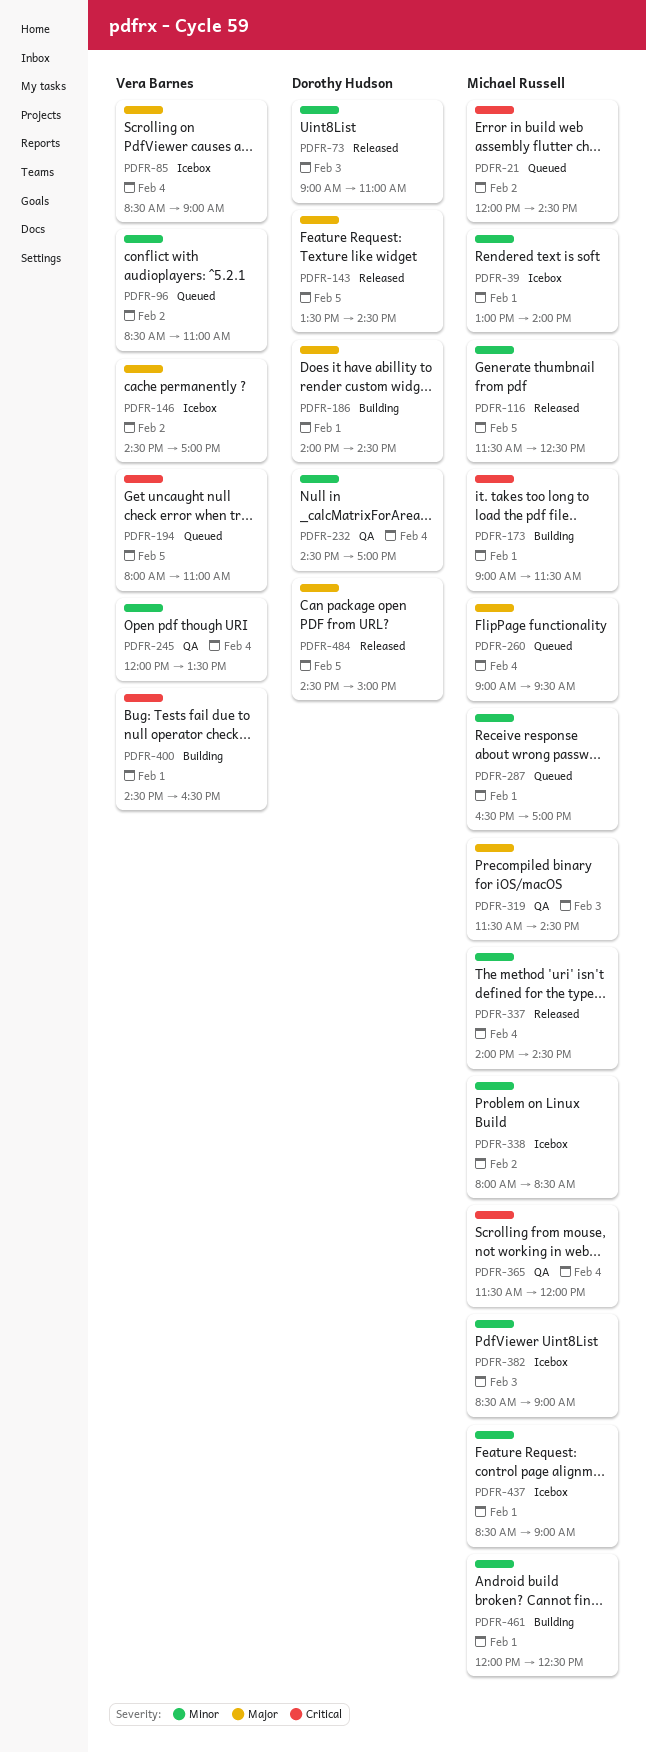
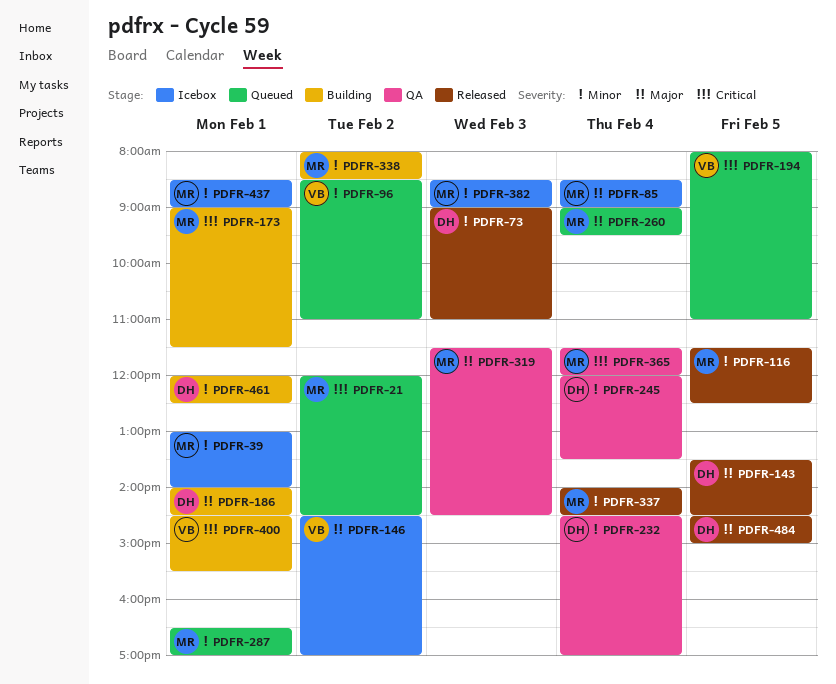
PDFR-85, owner: Vera Barnes -> Michael Russell
PDFR-245, owner: Vera Barnes -> Dorothy Hudson
PDFR-338, status: Icebox -> Building
PDFR-400, ends: 16:30 -> 15:30
PDFR-461, owner: Michael Russell -> Dorothy Hudson

